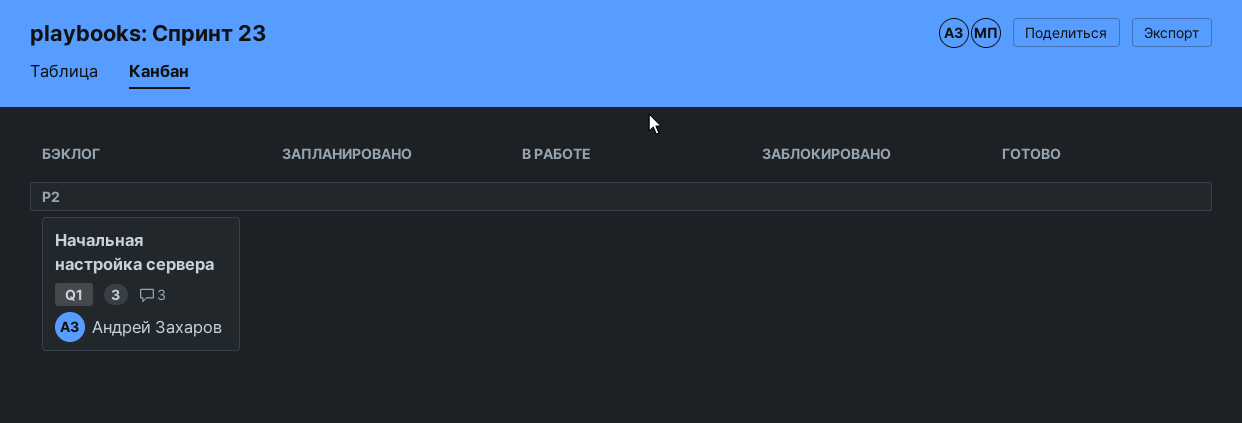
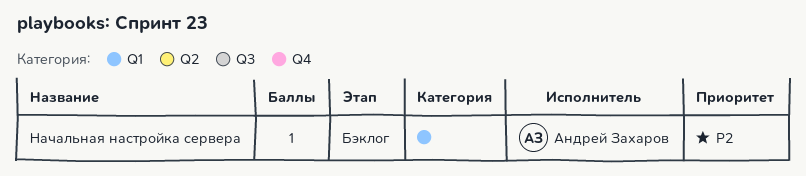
Начальная настройка сервера, estimate: 3 -> 1

